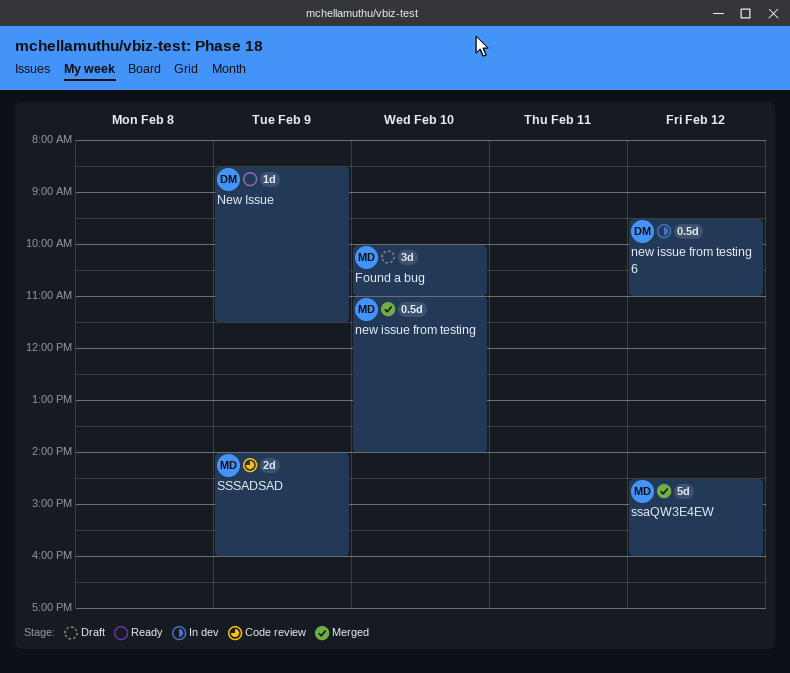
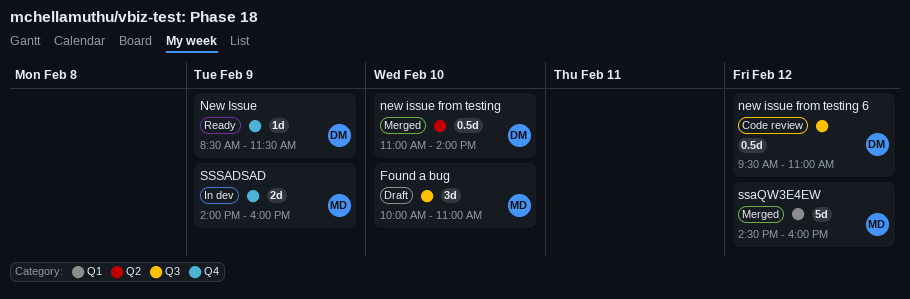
new issue from testing, owner: MD -> DM
new issue from testing 6, status: In dev -> Code review
SSSADSAD, status: Code review -> In dev

